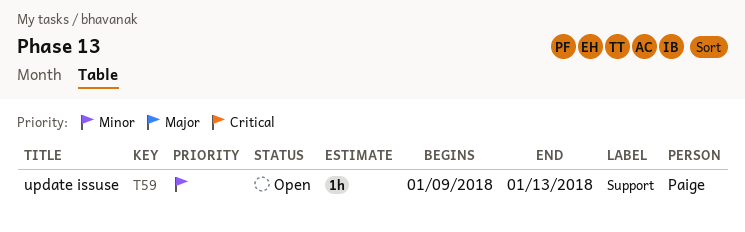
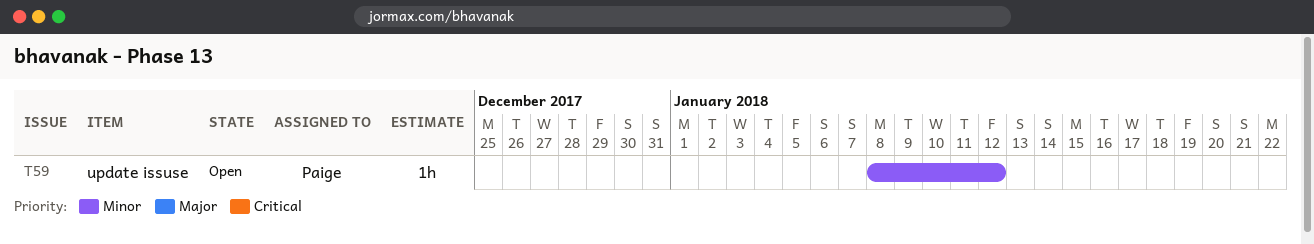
T59, start: Jan 9 -> Jan 8
T59, due: Jan 13 -> Jan 12

